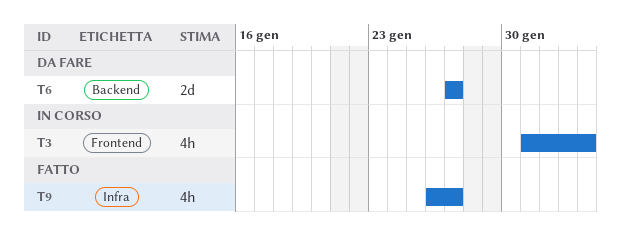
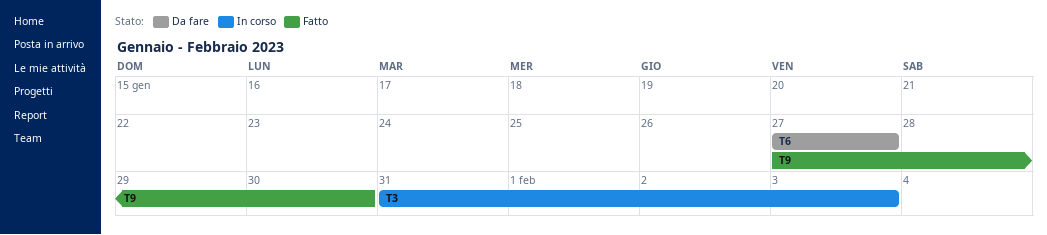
T9, start: Jan 26 -> Jan 27
T9, due: Jan 27 -> Jan 30

